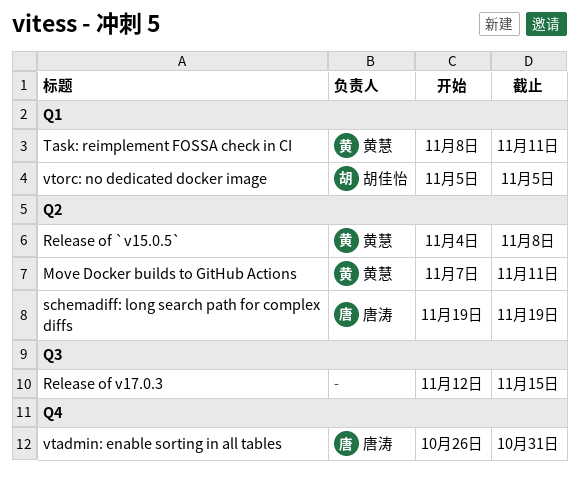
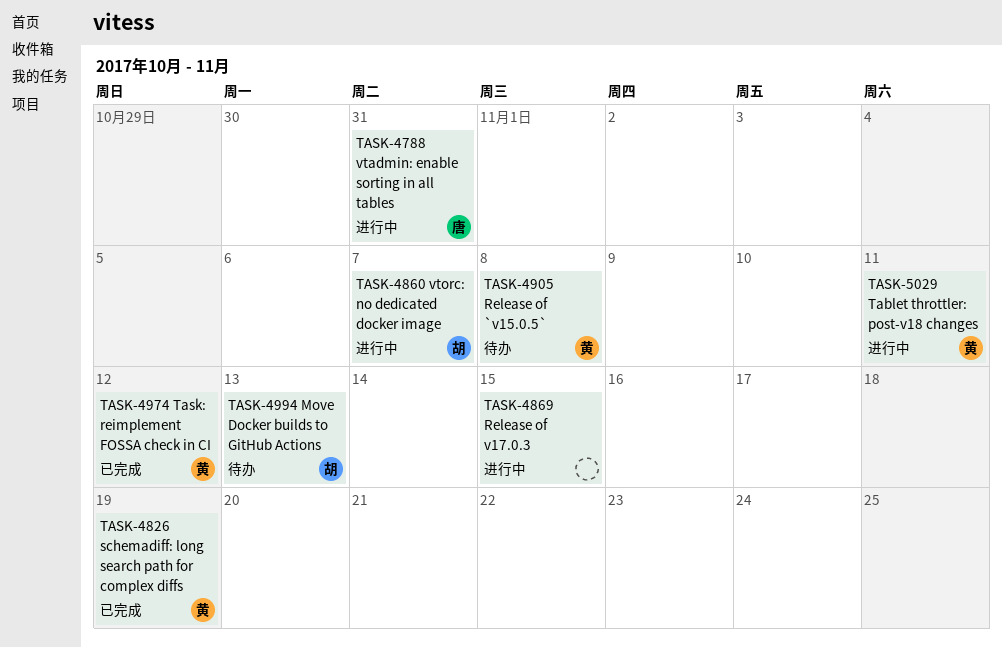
Move Docker builds to GitHub Actions, owner: 黄慧 -> 胡佳怡
Move Docker builds to GitHub Actions, due: Nov 11 -> Nov 13
schemadiff: long search path for complex diffs, owner: 唐涛 -> 黄慧
Tablet throttler: post-v18 changes: none -> present
Task: reimplement FOSSA check in CI, due: Nov 11 -> Nov 12
vtorc: no dedicated docker image, due: Nov 5 -> Nov 7

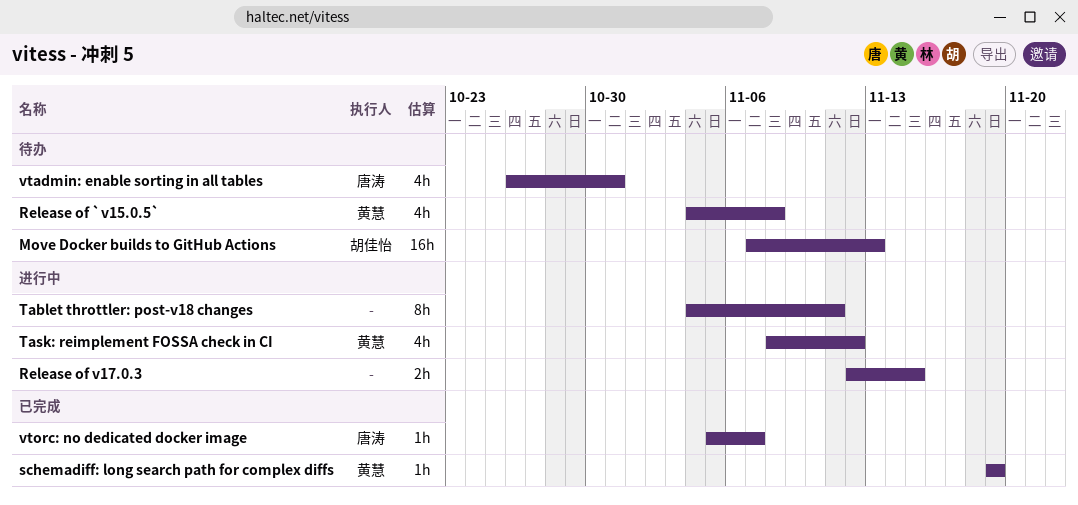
Tablet throttler: post-v18 changes, owner: 黄慧 -> none
Task: reimplement FOSSA check in CI, status: 已完成 -> 进行中
vtadmin: enable sorting in all tables, status: 进行中 -> 待办
vtorc: no dedicated docker image, status: 进行中 -> 已完成
vtorc: no dedicated docker image, owner: 胡佳怡 -> 唐涛

